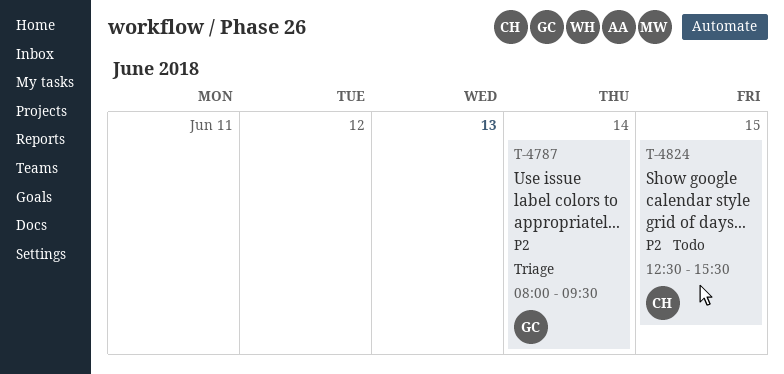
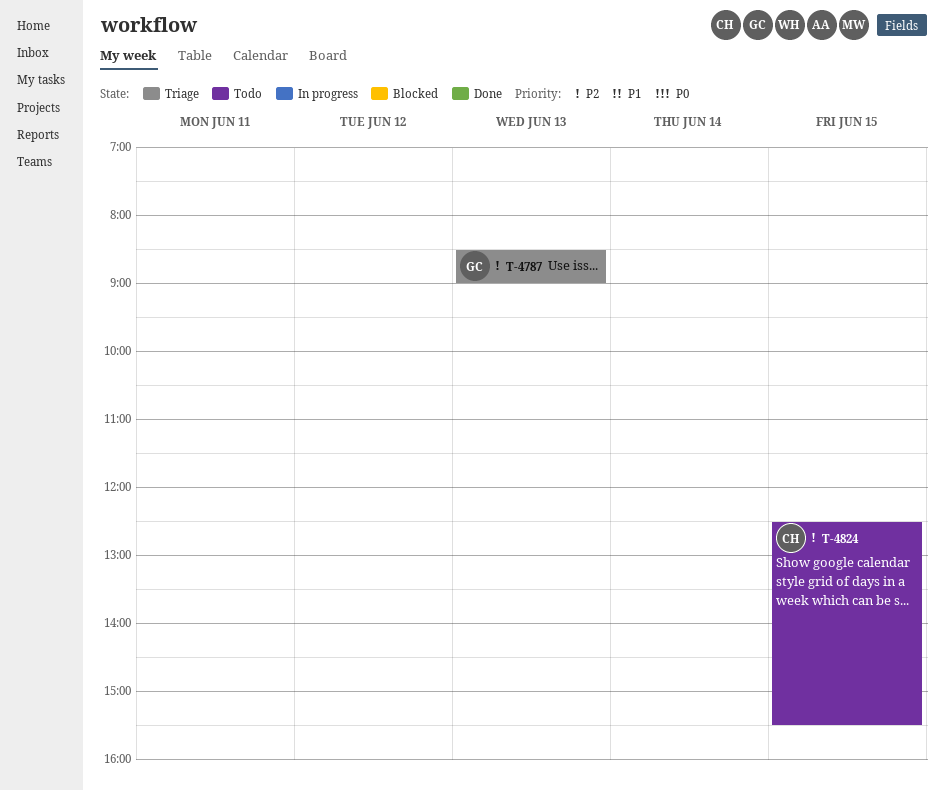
T-4787, day: Jun 14 -> Jun 13
T-4787, begins: 08:00 -> 08:30
T-4787, ends: 09:30 -> 09:00

